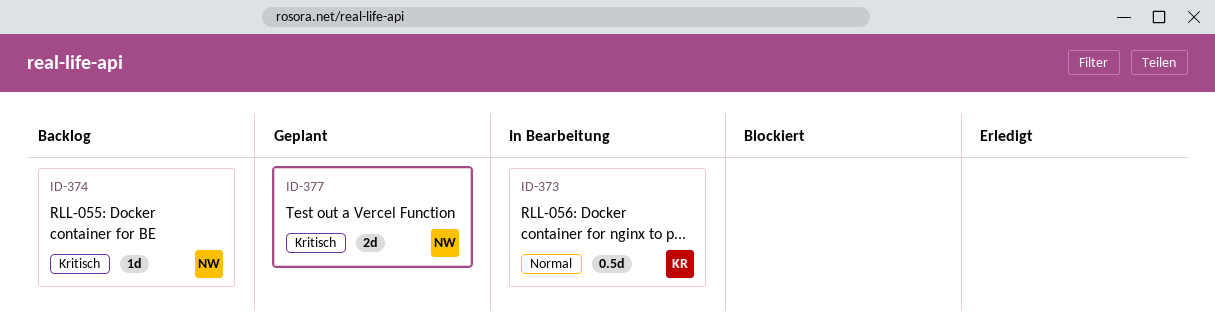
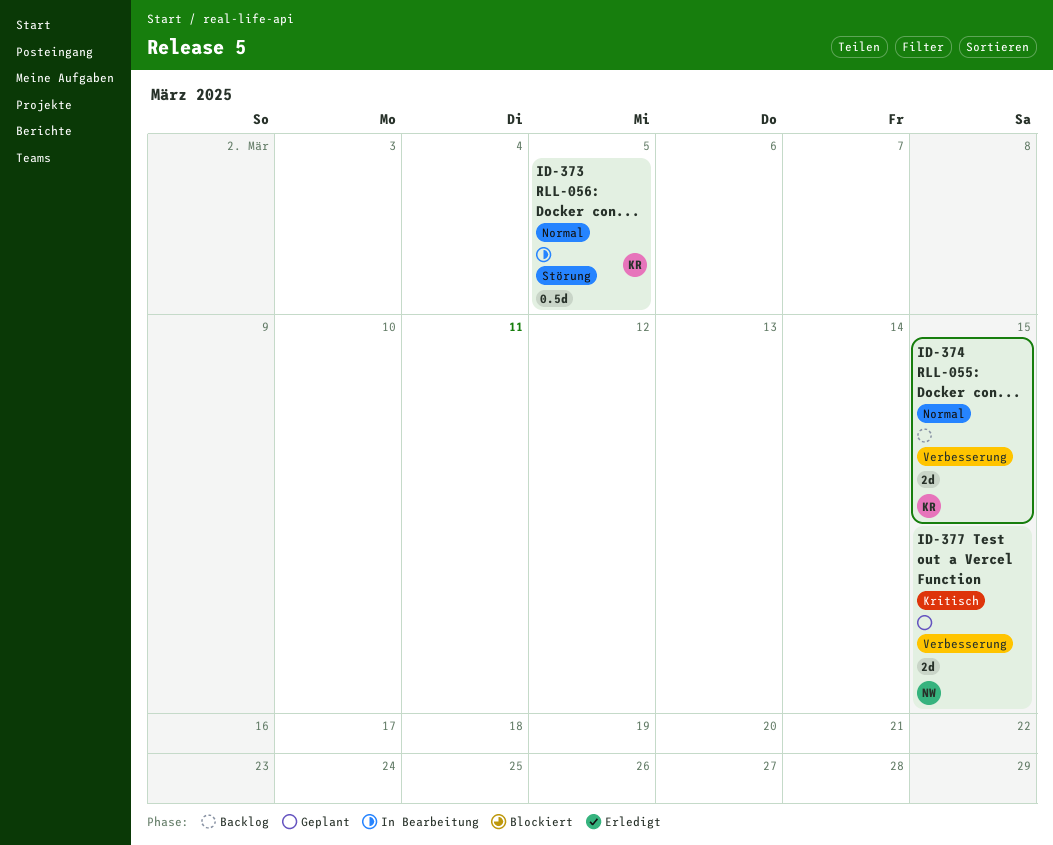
ID-374, owner: NW -> KR
ID-374, priority: Kritisch -> Normal
ID-374, estimate: 1d -> 2d

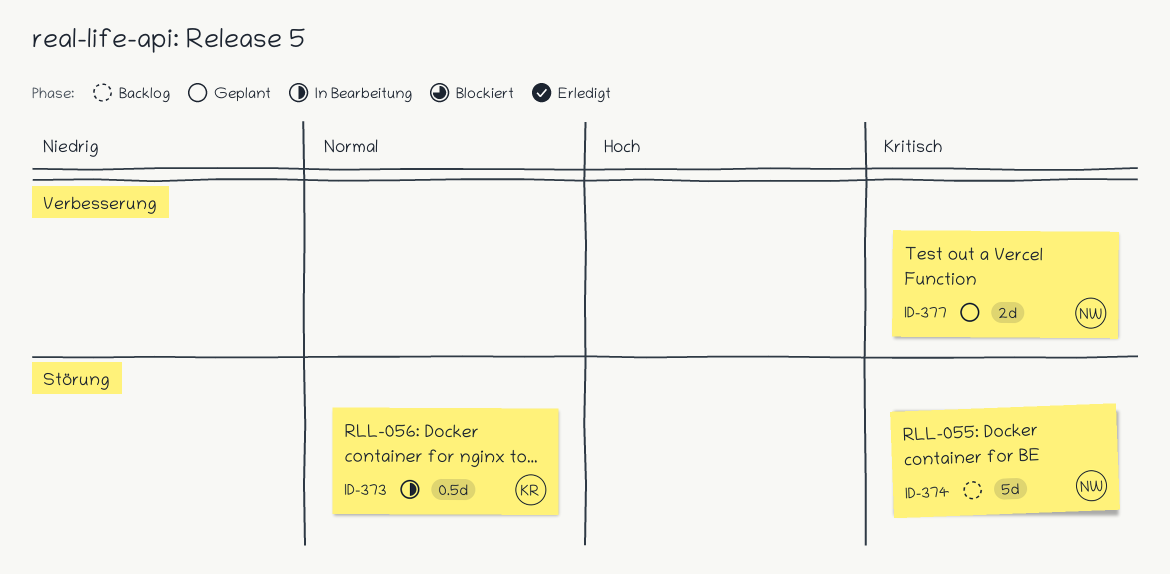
ID-374, owner: KR -> NW
ID-374, priority: Normal -> Kritisch
ID-374, label: Verbesserung -> Störung
ID-374, estimate: 2d -> 5d

